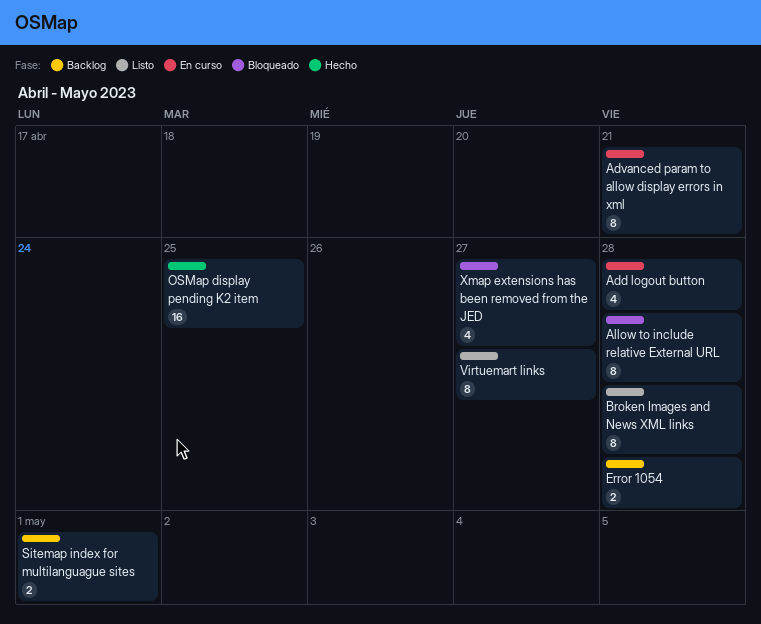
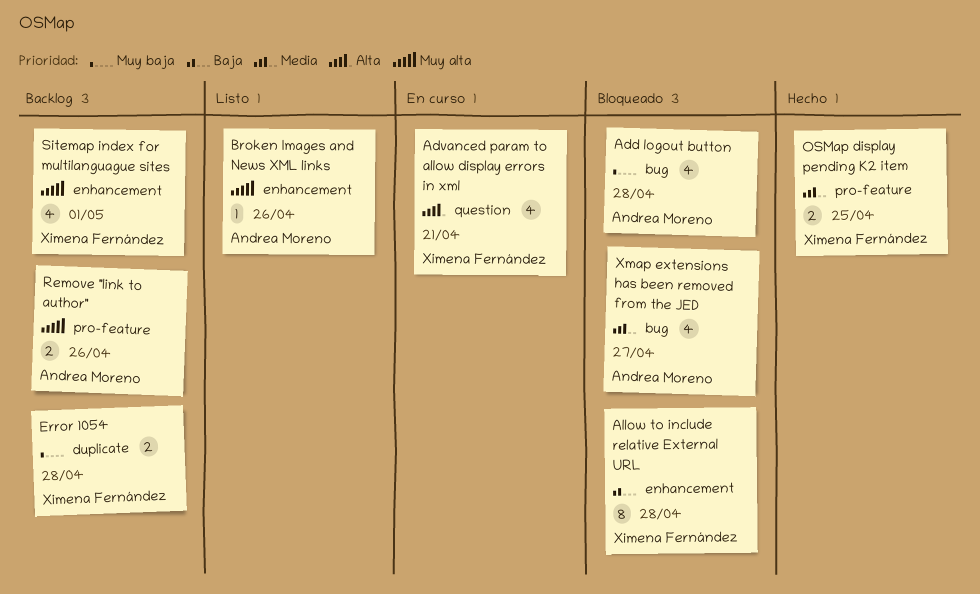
Add logout button, status: En curso -> Bloqueado
Advanced param to allow display errors in xml, estimate: 8 -> 4
Broken Images and News XML links, estimate: 8 -> 1
Broken Images and News XML links, due: Apr 28 -> Apr 26
OSMap display pending K2 item, estimate: 16 -> 2
Remove "link to author": none -> present
Sitemap index for multilanguague sites, estimate: 2 -> 4
Virtuemart links: present -> none

